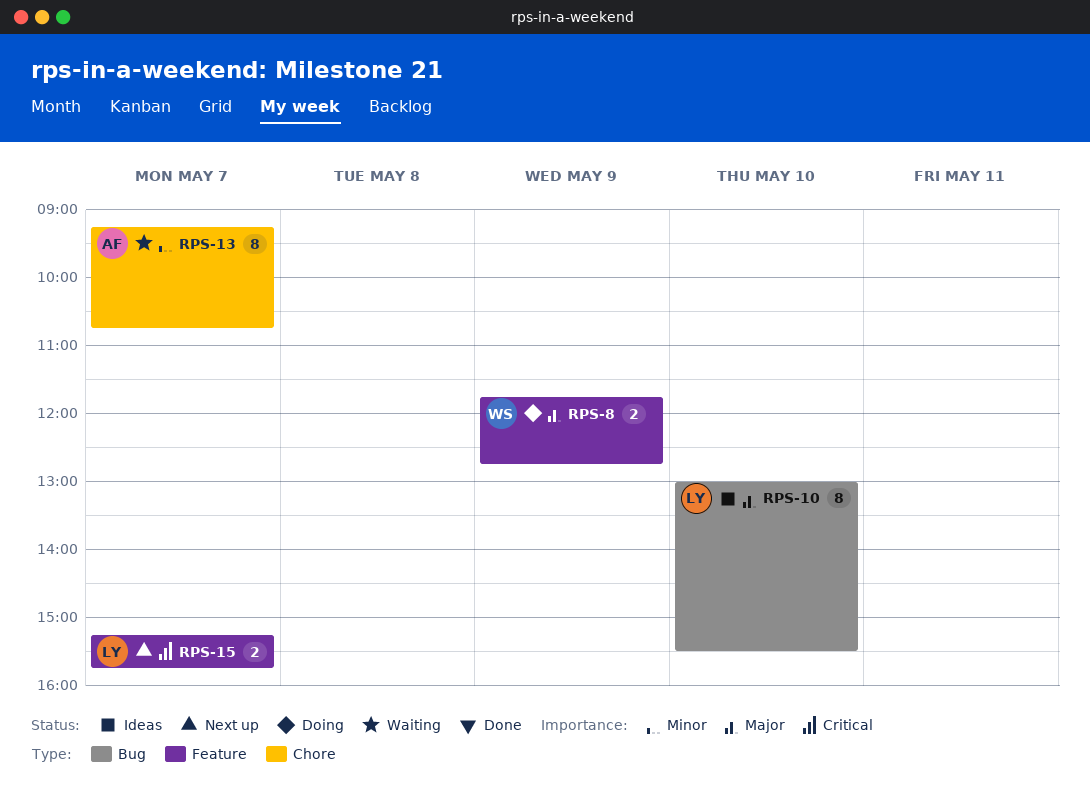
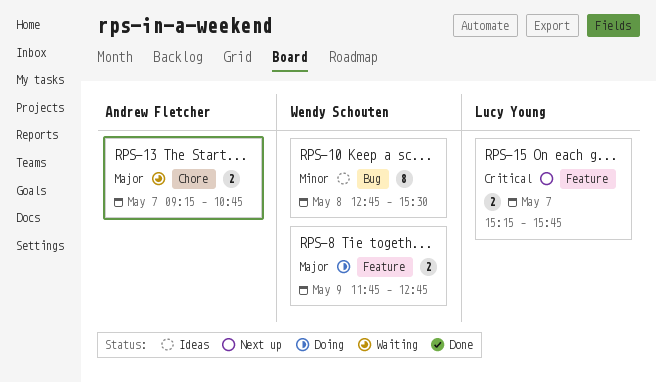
RPS-10, owner: Lucy Young -> Wendy Schouten
RPS-10, priority: Major -> Minor
RPS-10, day: May 10 -> May 8
RPS-10, begins: 13:00 -> 12:45
RPS-13, priority: Minor -> Major
RPS-13, estimate: 8 -> 2

